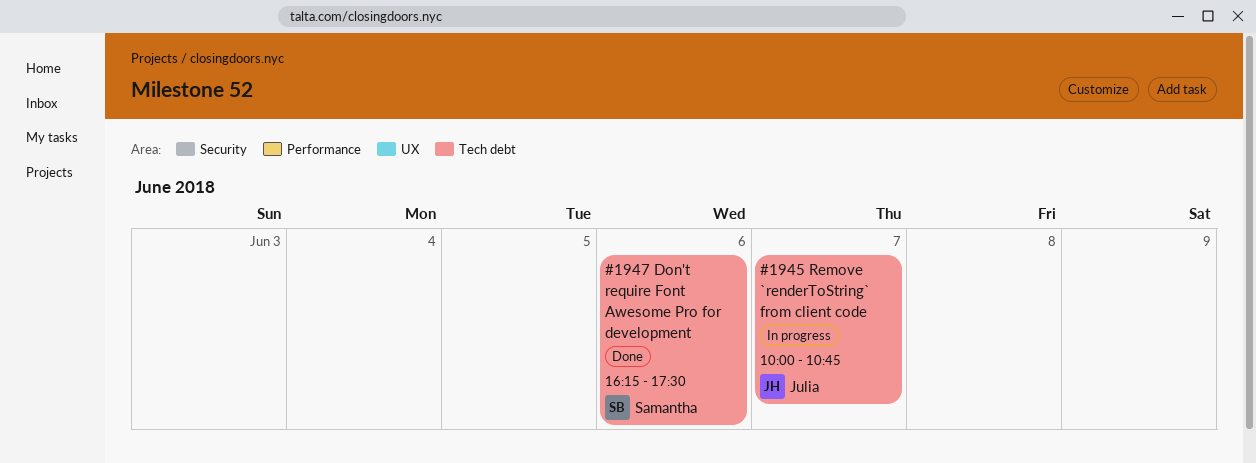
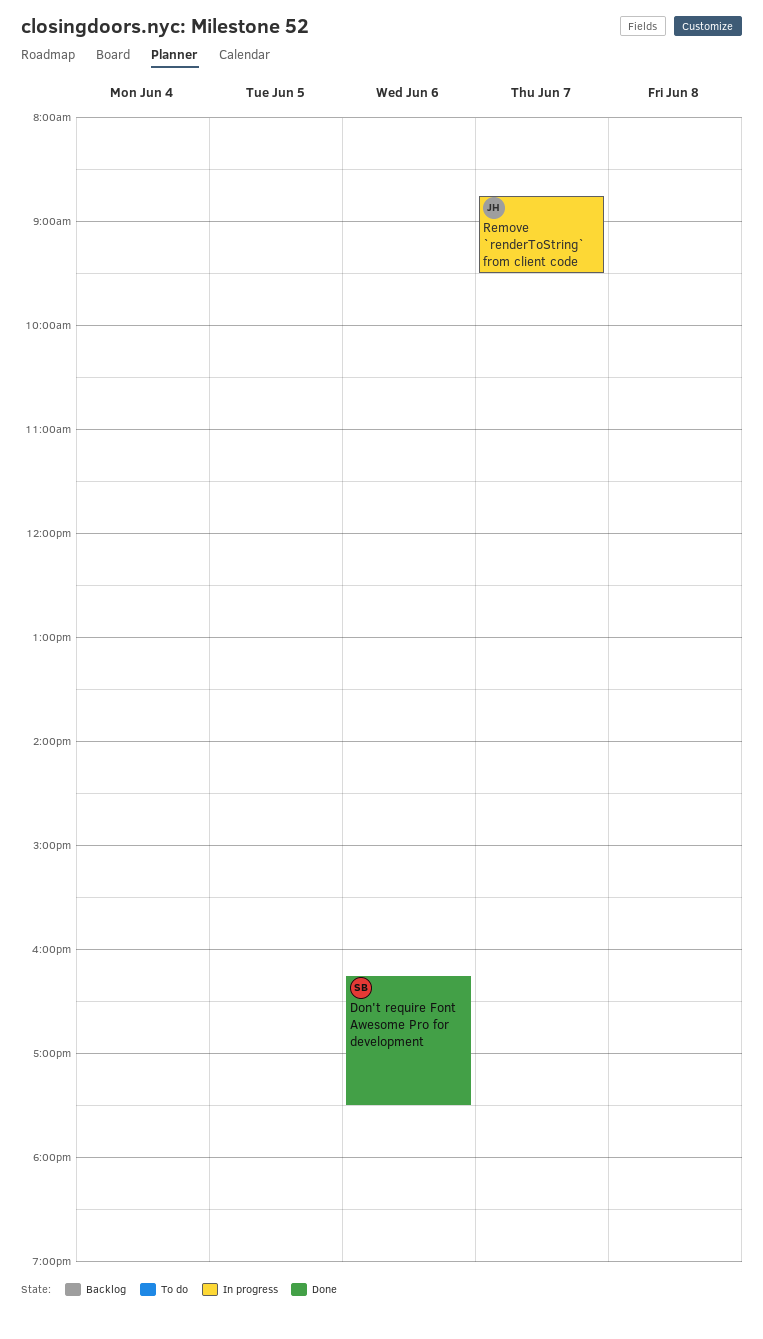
Remove `renderToString` from client code, begins: 10:00 -> 08:45
Remove `renderToString` from client code, ends: 10:45 -> 09:30

